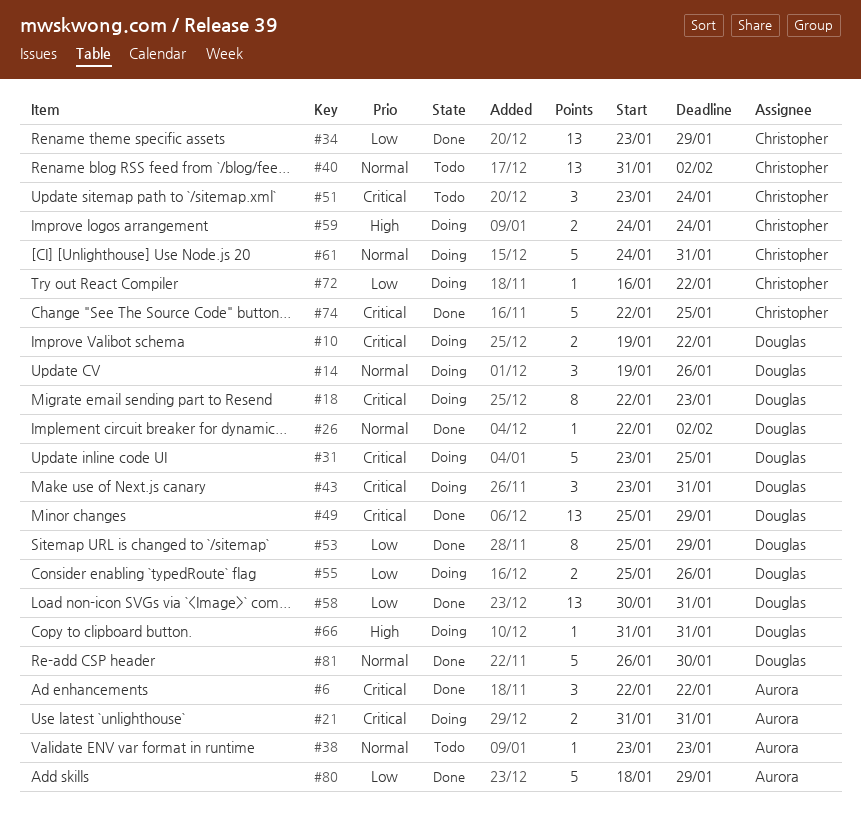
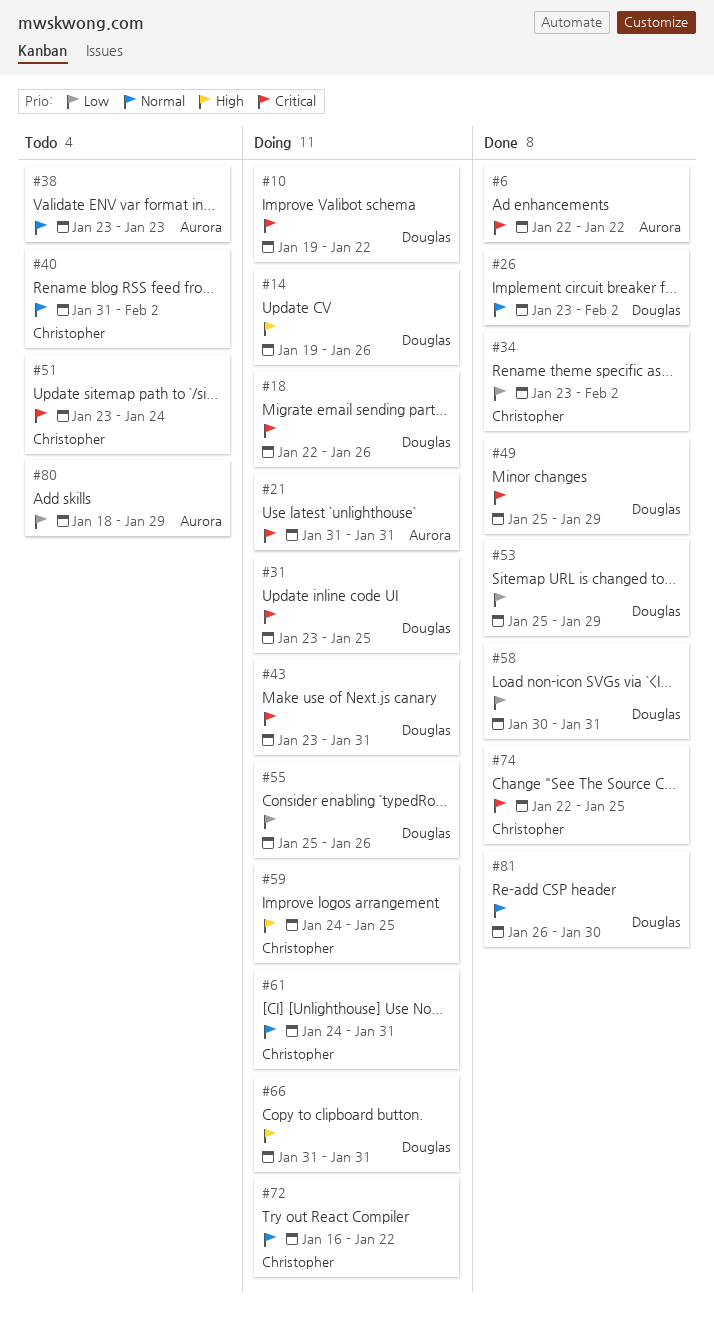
#14, priority: Normal -> High
#18, due: Jan 23 -> Jan 26
#26, start: Jan 22 -> Jan 23
#34, due: Jan 29 -> Feb 2
#59, due: Jan 24 -> Jan 25
#72, priority: Low -> Normal
#80, status: Done -> Todo

